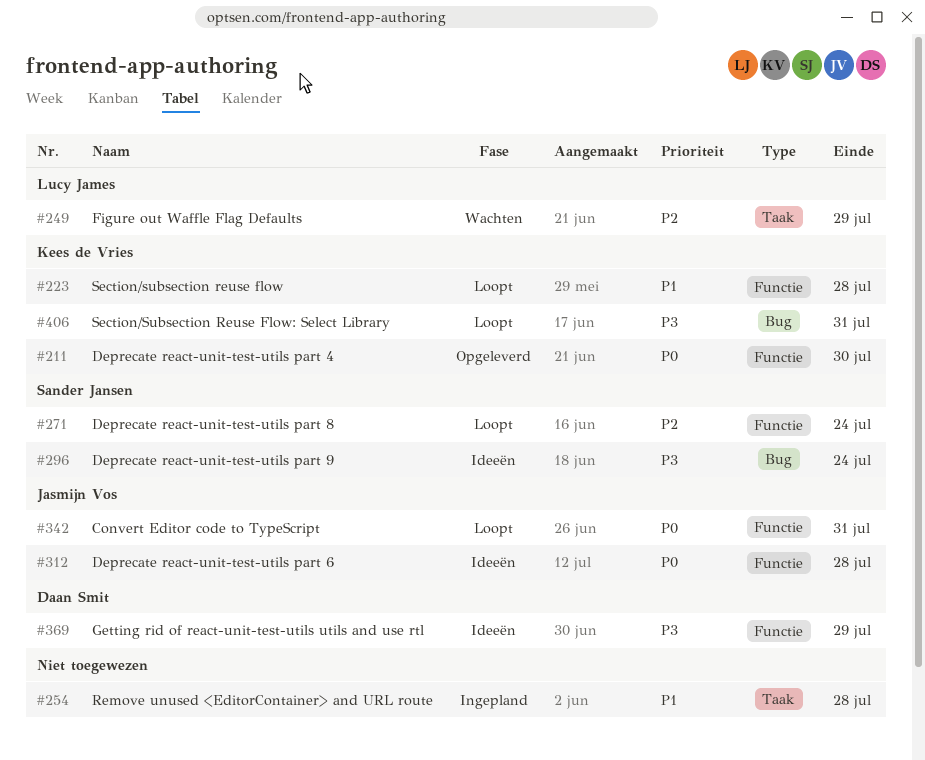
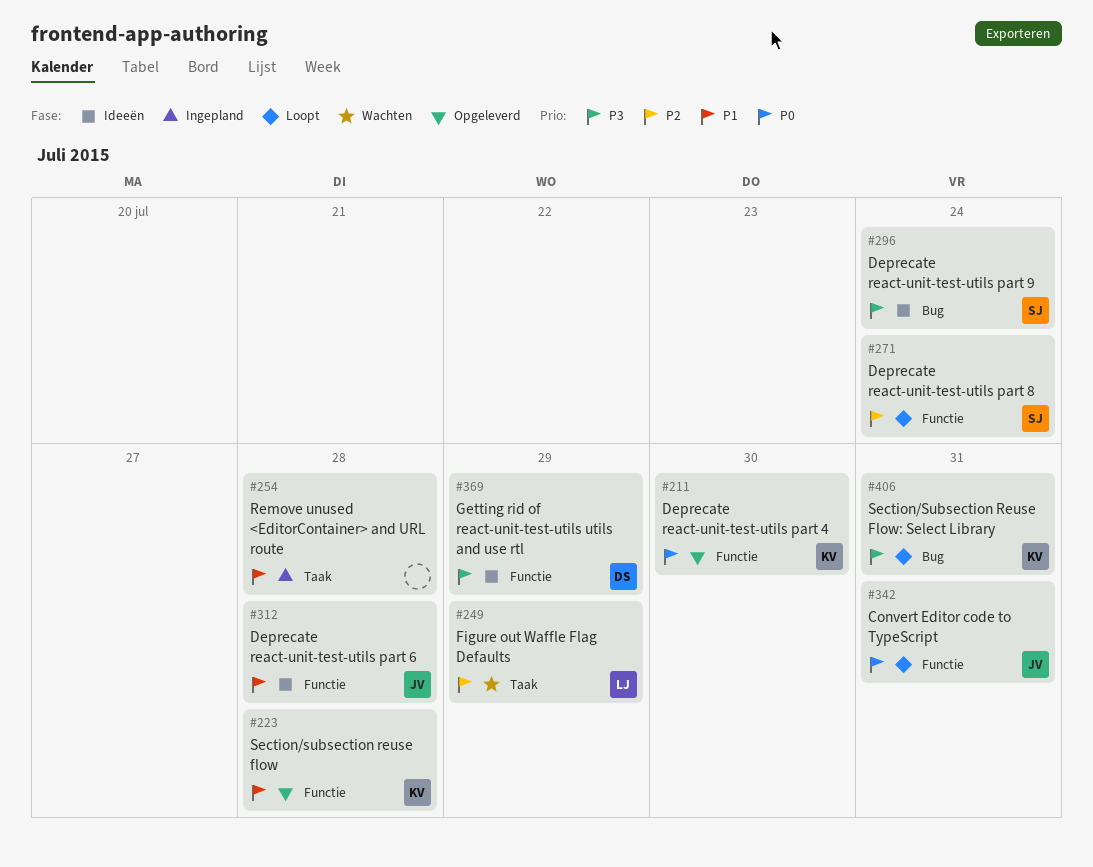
#223, status: Loopt -> Opgeleverd
#312, priority: P0 -> P1

